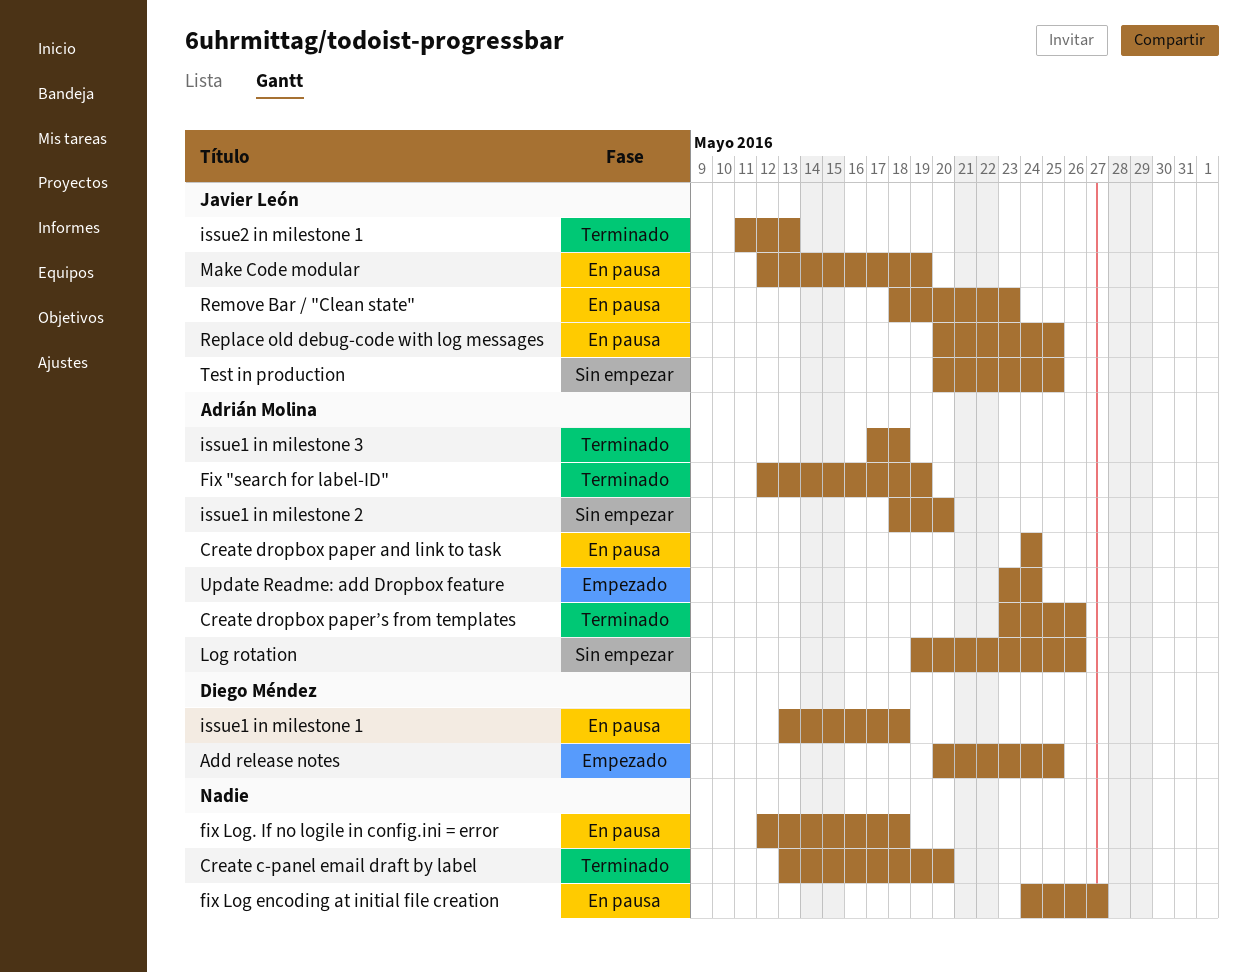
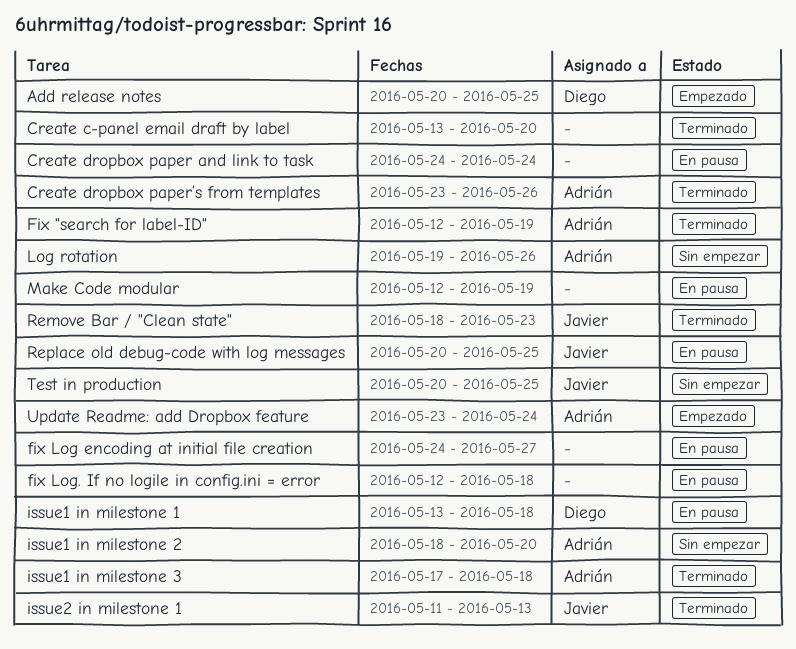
Create dropbox paper and link to task, owner: Adrián Molina -> none
Make Code modular, owner: Javier León -> none
Remove Bar / "Clean state", status: En pausa -> Terminado

